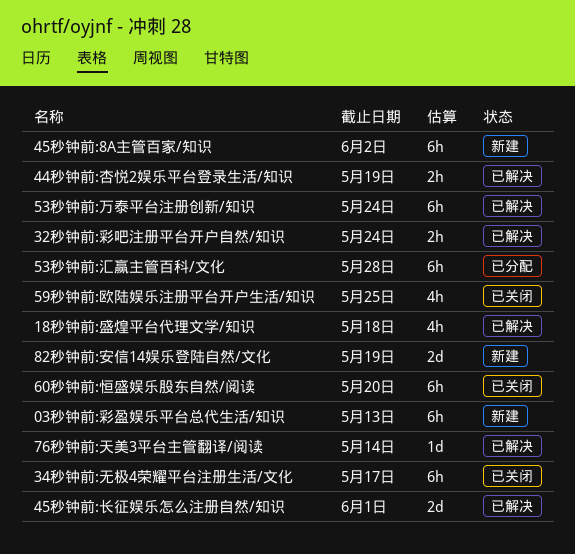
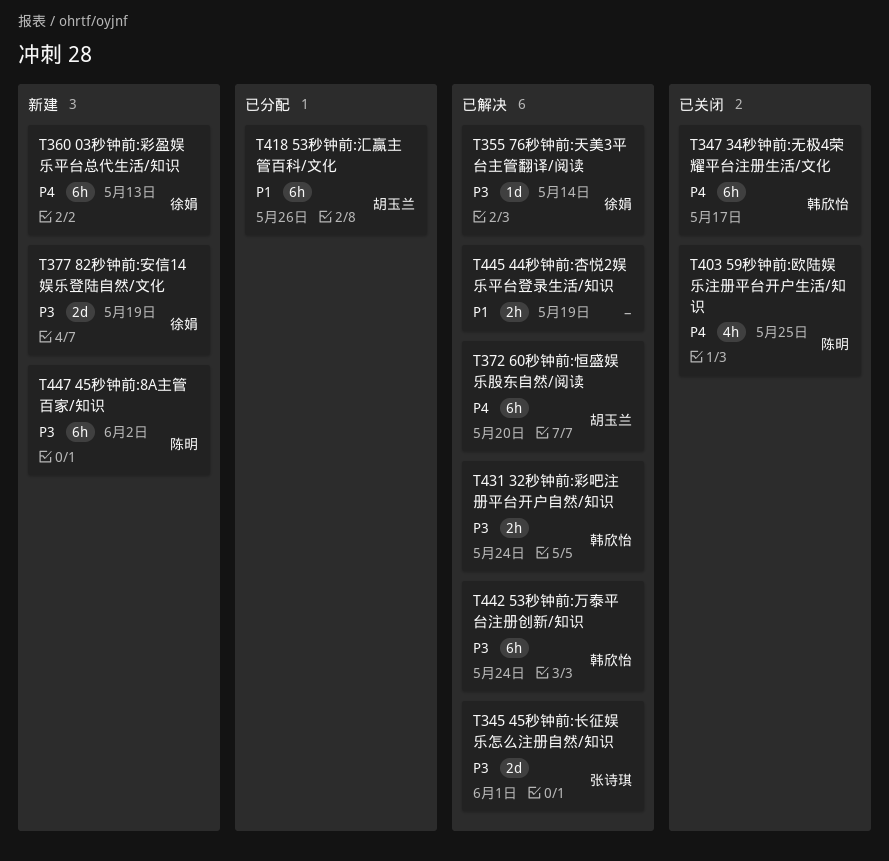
18秒钟前:盛煌平台代理文学/知识: present -> none
53秒钟前:汇赢主管百科/文化, due: May 28 -> May 26
60秒钟前:恒盛娱乐股东自然/阅读, status: 已关闭 -> 已解决

